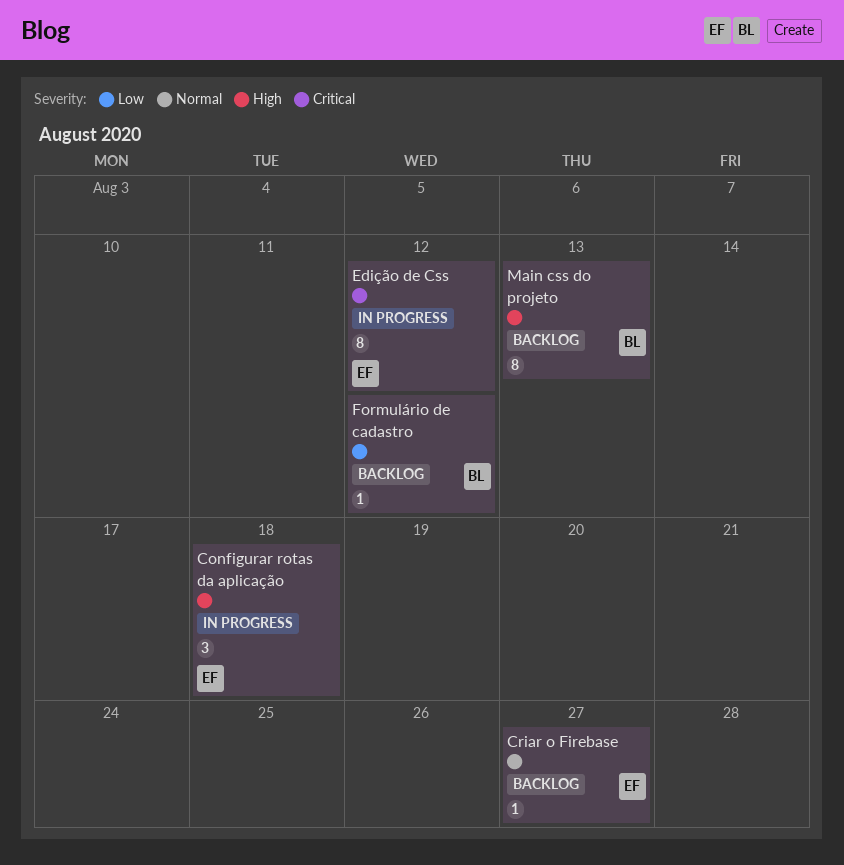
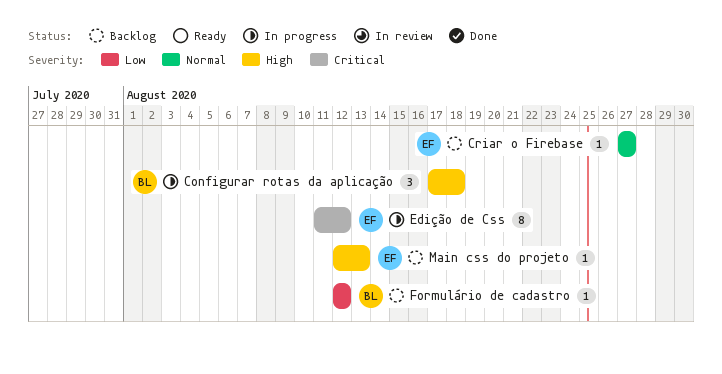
Configurar rotas da aplicação, owner: EF -> BL
Main css do projeto, owner: BL -> EF
Main css do projeto, estimate: 8 -> 1

